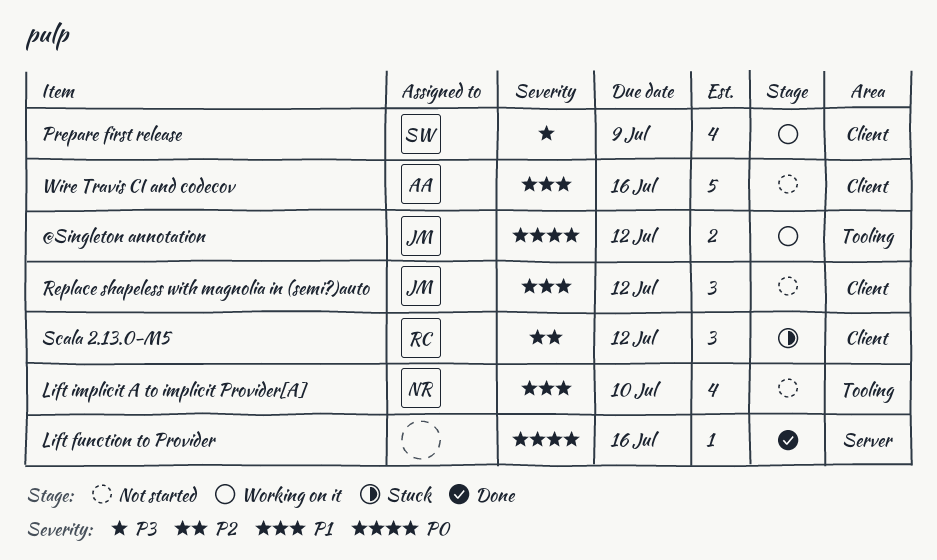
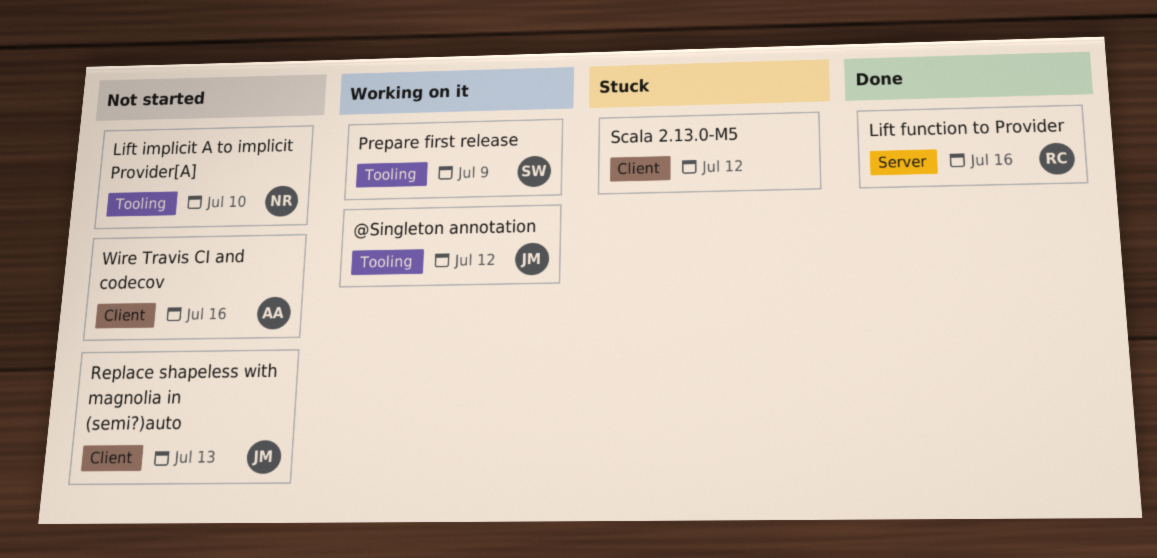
Lift function to Provider, owner: none -> RC
Prepare first release, label: Client -> Tooling
Replace shapeless with magnolia in (semi?)auto, due: Jul 12 -> Jul 13
Scala 2.13.0-M5, owner: RC -> none

